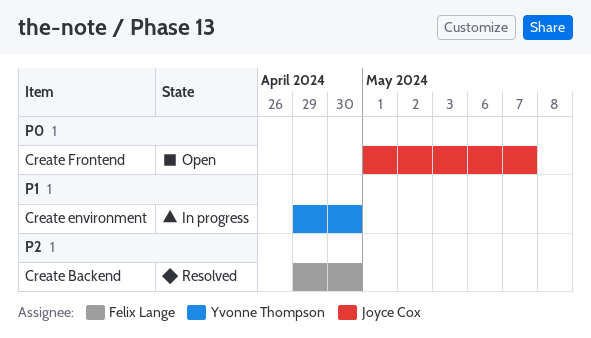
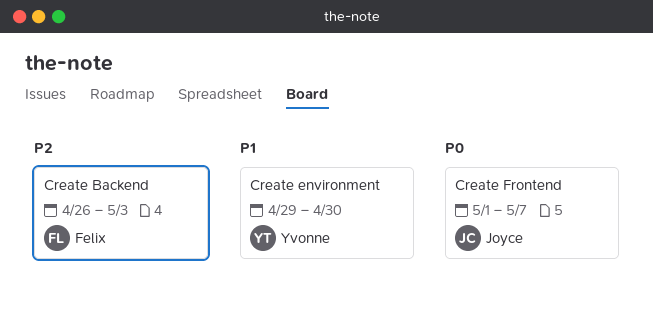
Create Backend, start: Apr 29 -> Apr 26
Create Backend, due: Apr 30 -> May 3

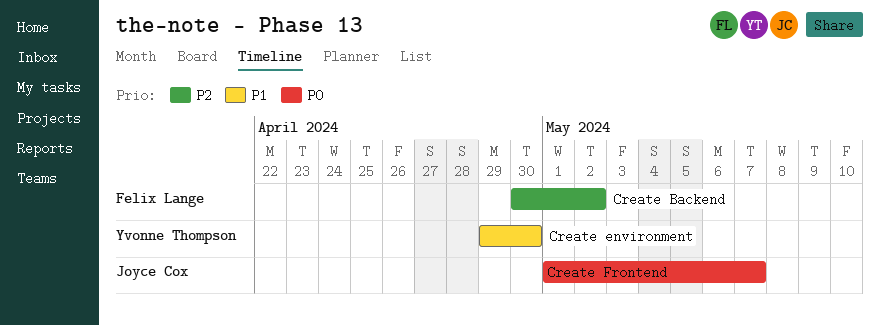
Create Backend, start: Apr 26 -> Apr 30
Create Backend, due: May 3 -> May 2

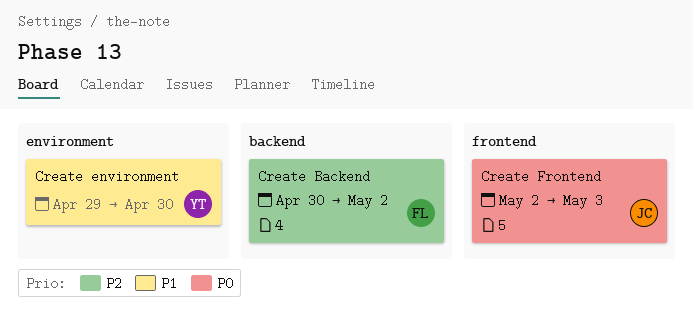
Create Frontend, start: May 1 -> May 2
Create Frontend, due: May 7 -> May 3

